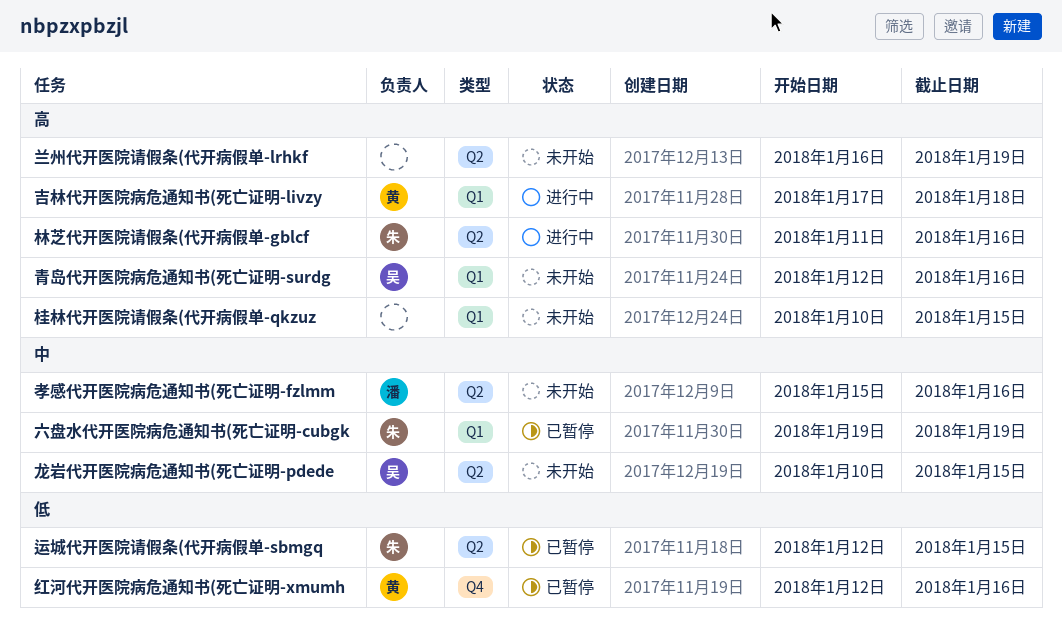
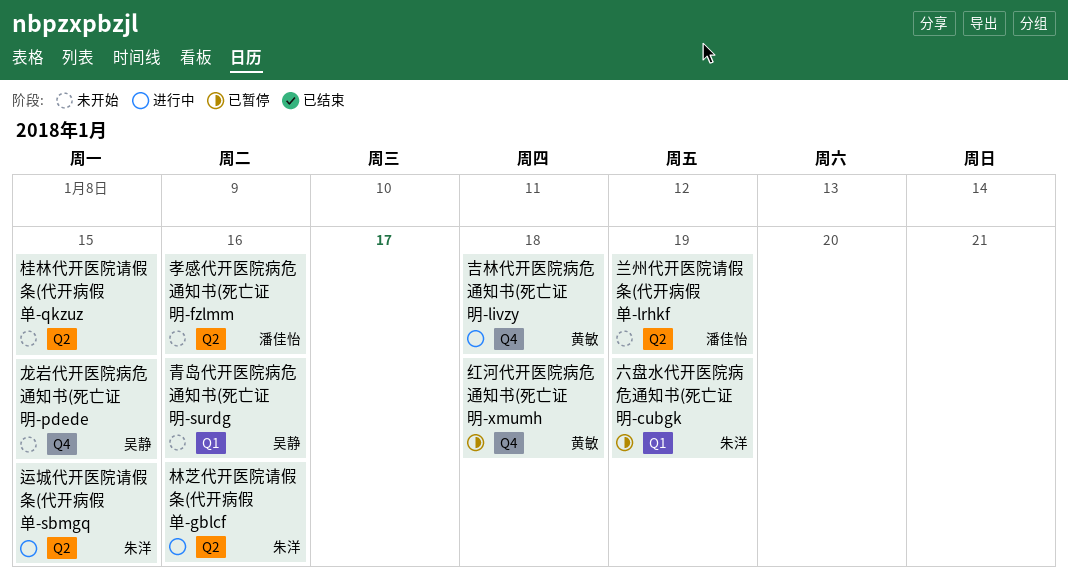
兰州代开医院请假条(代开病假单-lrhkf, owner: none -> 潘佳怡
吉林代开医院病危通知书(死亡证明-livzy, label: Q1 -> Q4
桂林代开医院请假条(代开病假单-qkzuz, label: Q1 -> Q2
红河代开医院病危通知书(死亡证明-xmumh, due: Jan 16 -> Jan 18
运城代开医院请假条(代开病假单-sbmgq, status: 已暂停 -> 进行中
龙岩代开医院病危通知书(死亡证明-pdede, label: Q2 -> Q4

